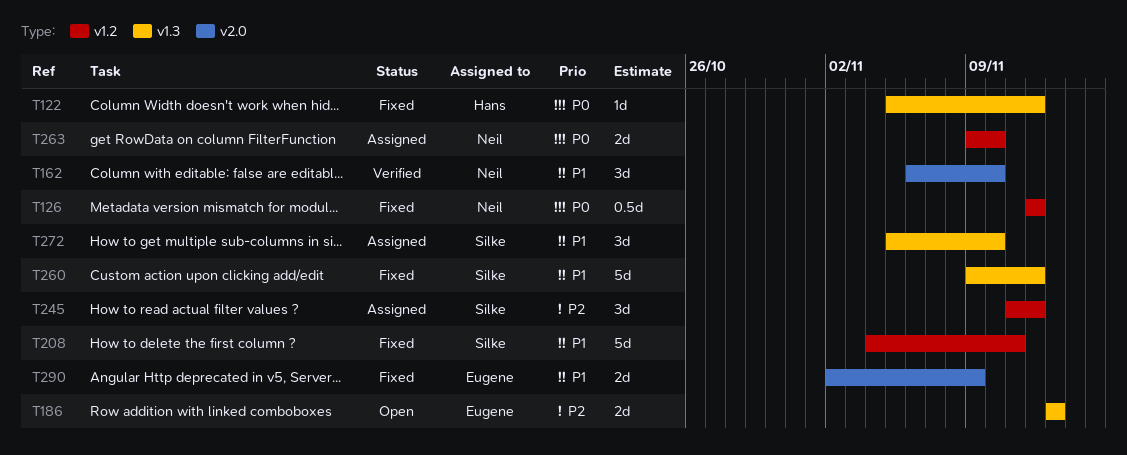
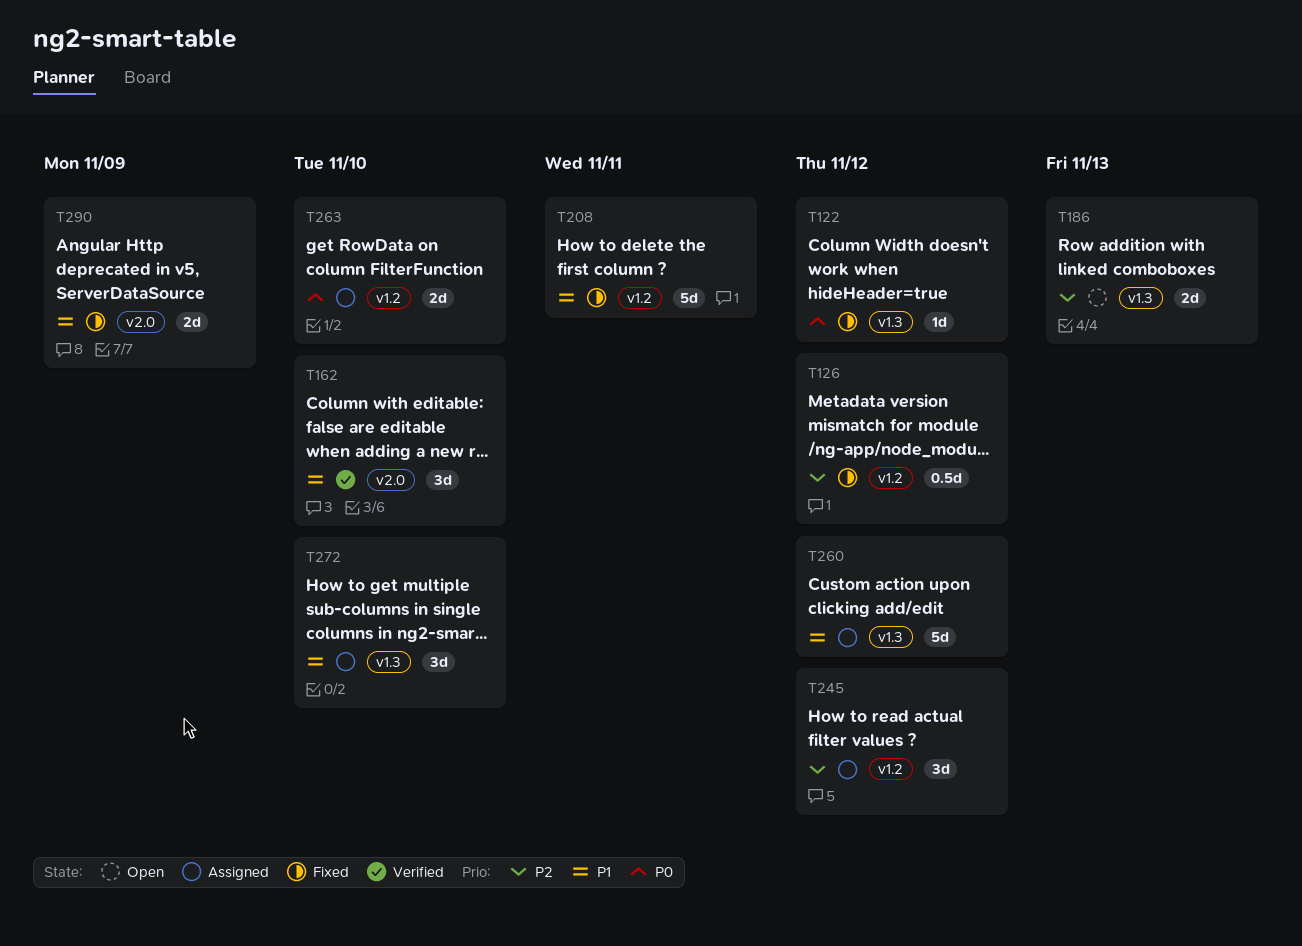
T126, priority: P0 -> P2
T260, status: Fixed -> Assigned

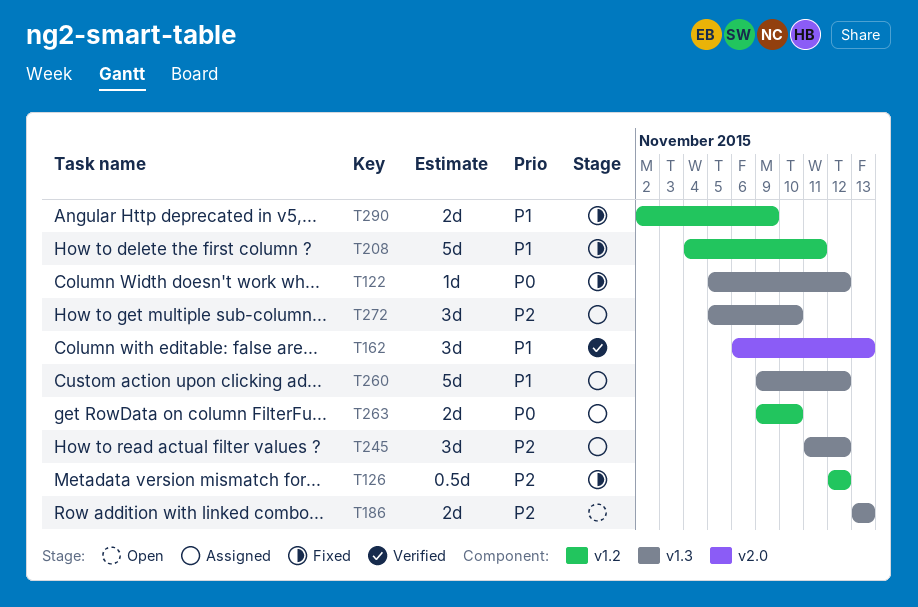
T162, due: Nov 10 -> Nov 13
T245, label: v1.2 -> v1.3
T272, priority: P1 -> P2
T290, label: v2.0 -> v1.2

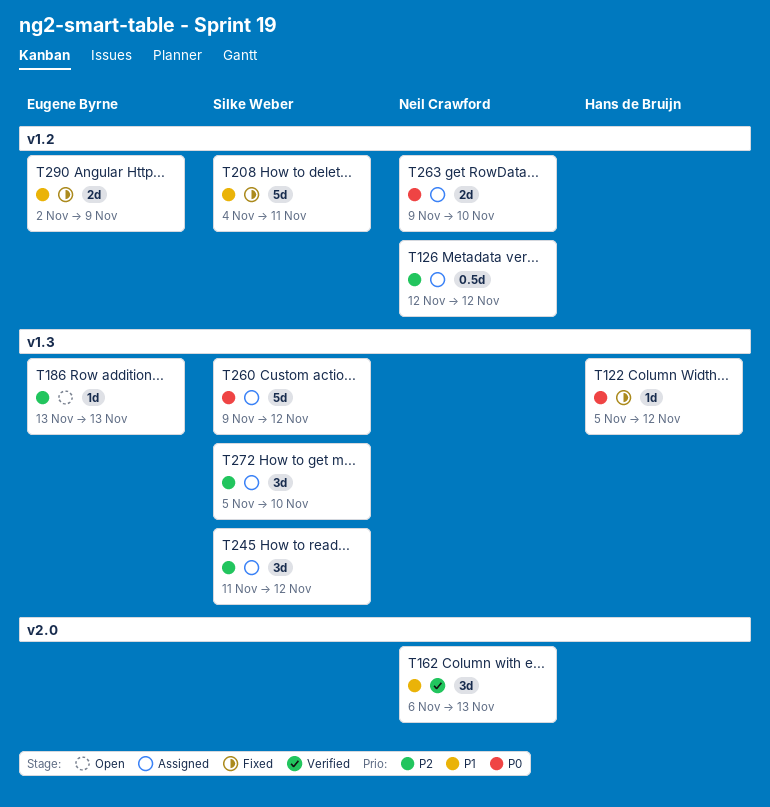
T126, status: Fixed -> Assigned
T186, estimate: 2d -> 1d
T260, priority: P1 -> P0

